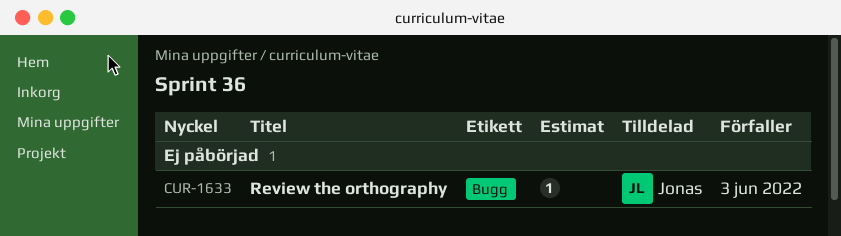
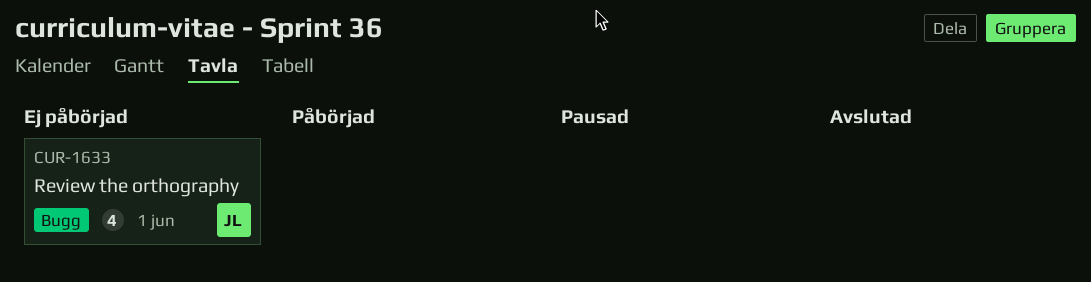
CUR-1633, estimate: 1 -> 4
CUR-1633, due: Jun 3 -> Jun 1

